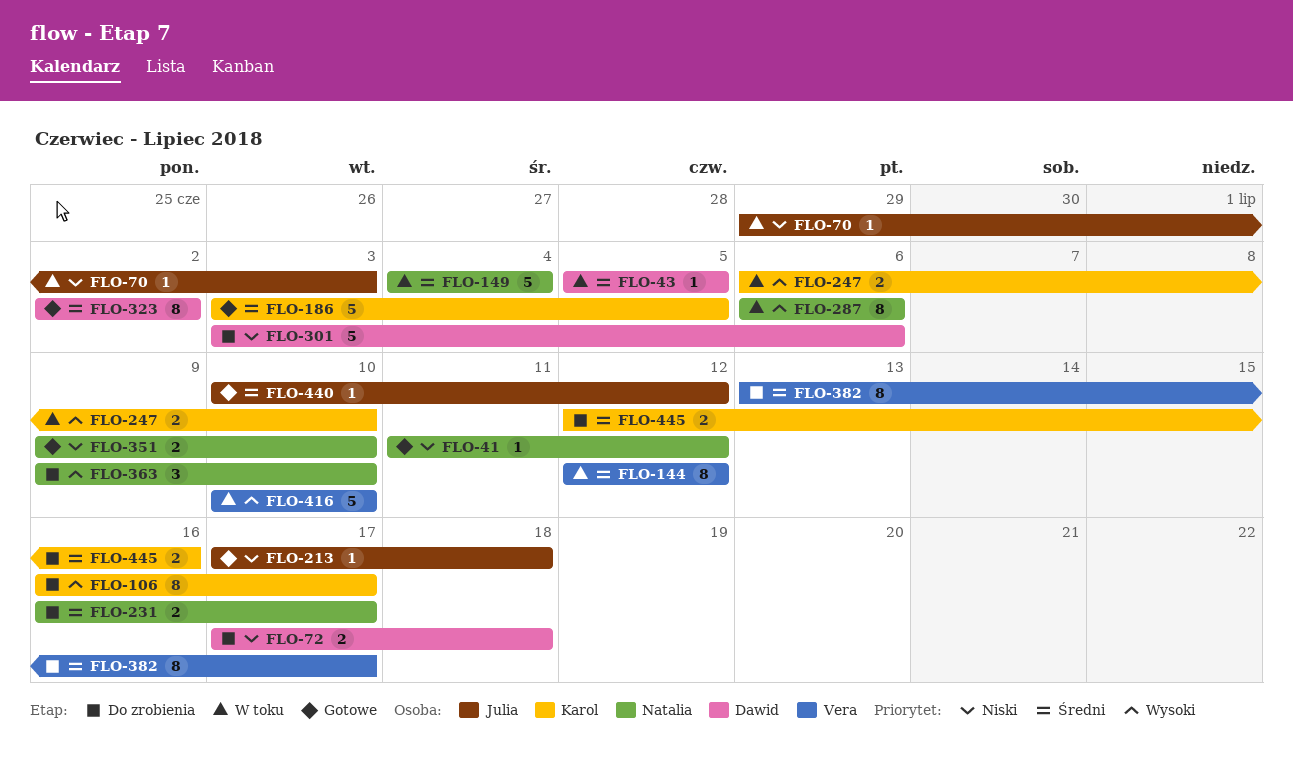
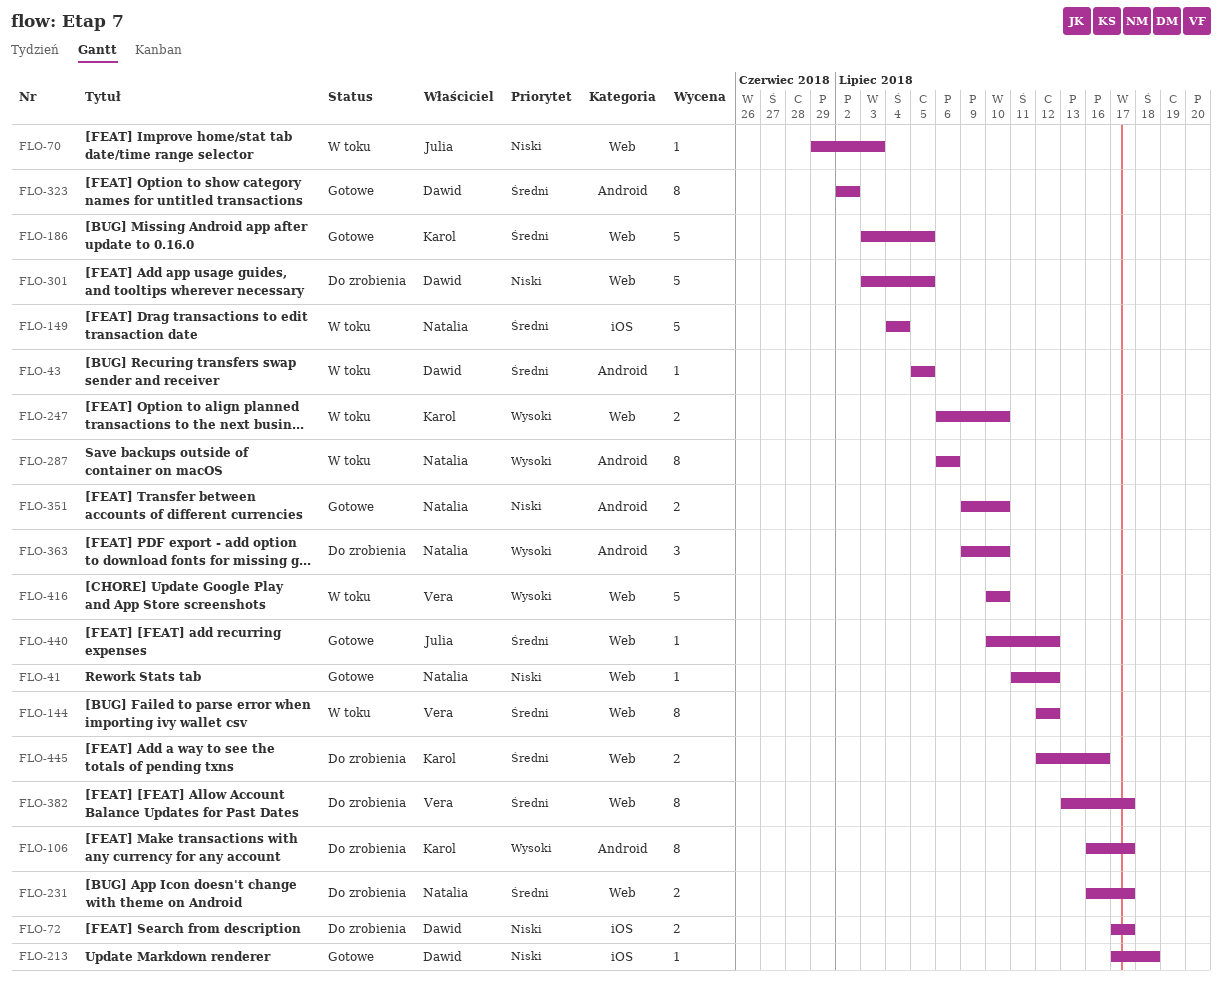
FLO-72, due: Jul 18 -> Jul 17
FLO-213, owner: Julia -> Dawid
FLO-301, due: Jul 6 -> Jul 5

